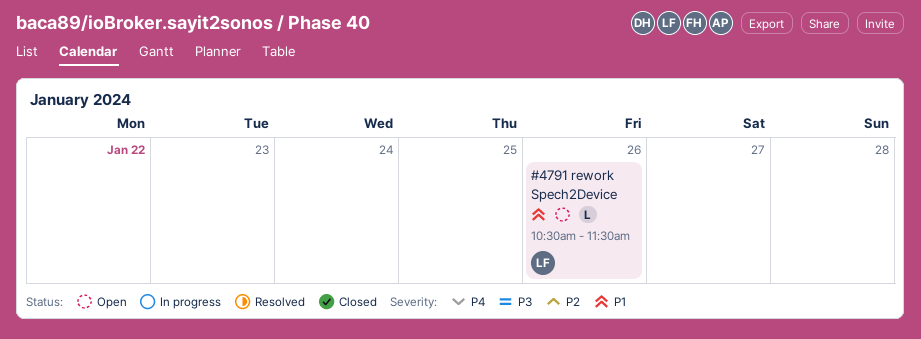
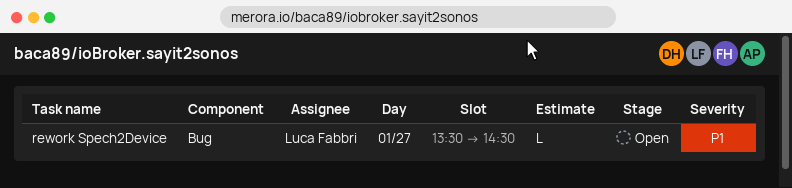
rework Spech2Device, day: Jan 26 -> Jan 27
rework Spech2Device, begins: 10:30 -> 13:30
rework Spech2Device, ends: 11:30 -> 14:30

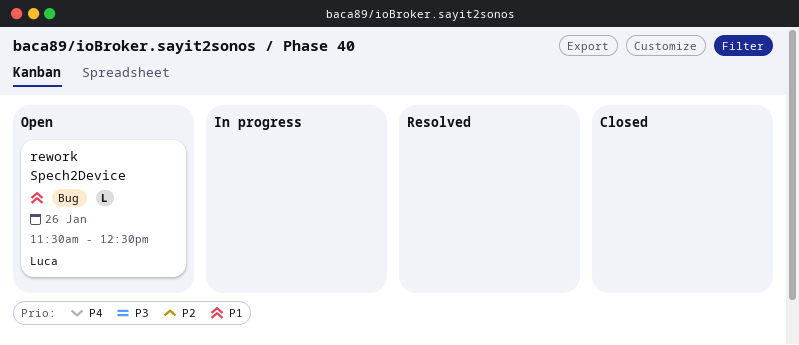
rework Spech2Device, day: Jan 27 -> Jan 26
rework Spech2Device, begins: 13:30 -> 11:30
rework Spech2Device, ends: 14:30 -> 12:30

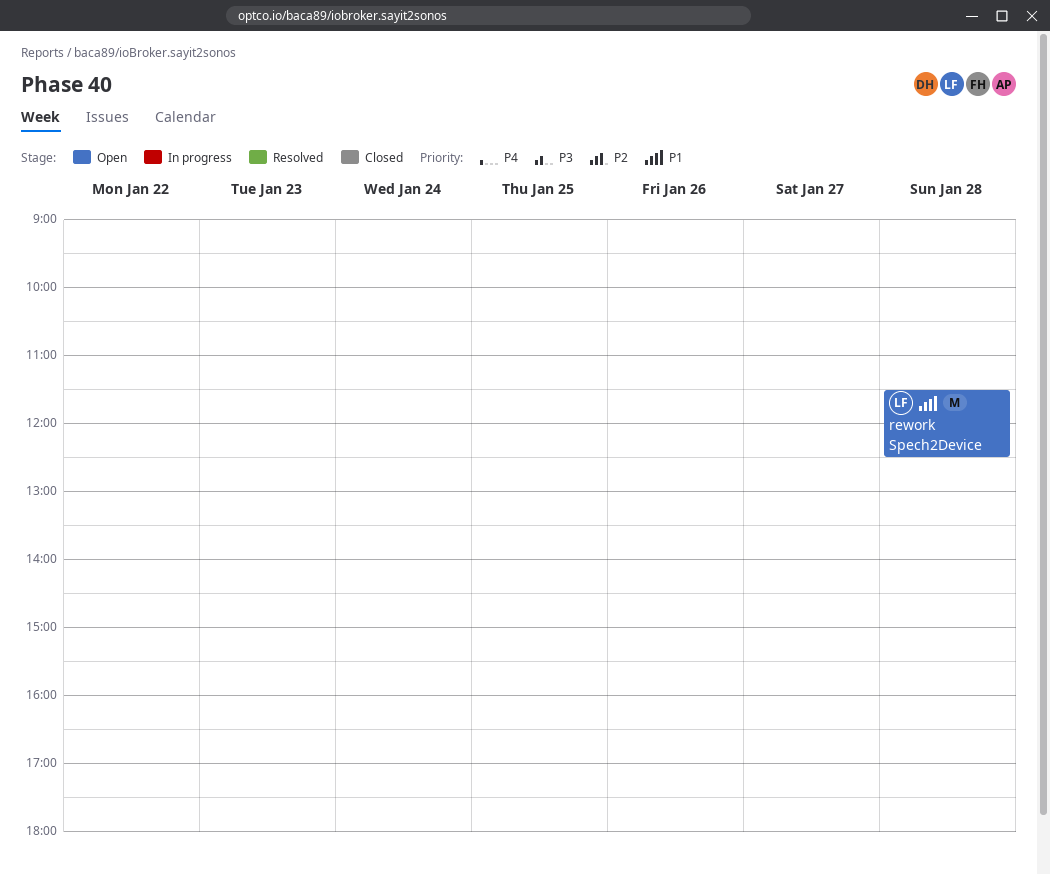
rework Spech2Device, estimate: L -> M
rework Spech2Device, day: Jan 26 -> Jan 28

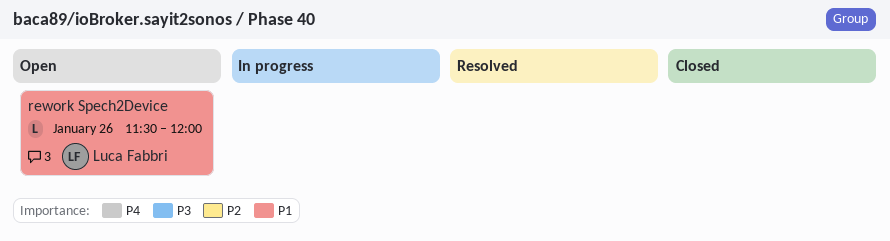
rework Spech2Device, estimate: M -> L
rework Spech2Device, day: Jan 28 -> Jan 26
rework Spech2Device, ends: 12:30 -> 12:00

